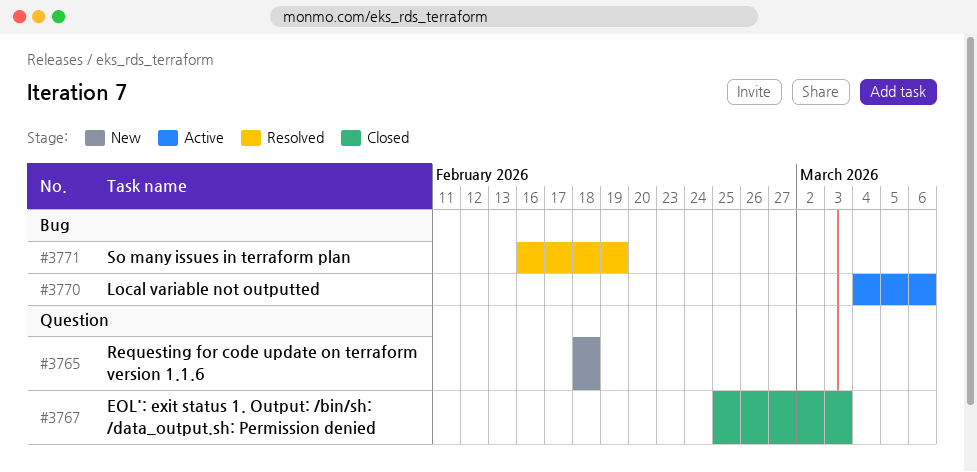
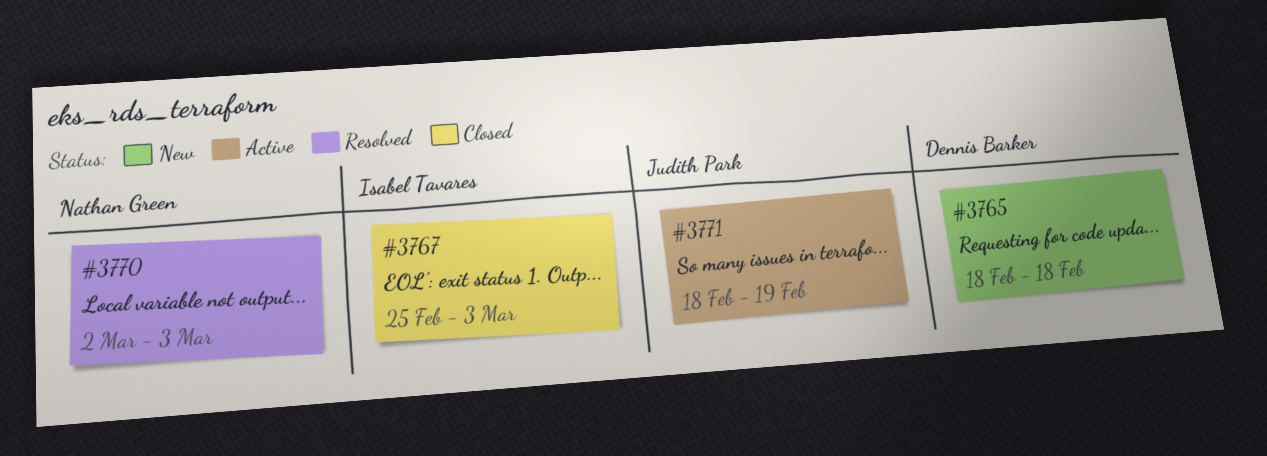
#3770, status: Active -> Resolved
#3770, start: Mar 4 -> Mar 2
#3770, due: Mar 6 -> Mar 3
#3771, status: Resolved -> Active
#3771, start: Feb 16 -> Feb 18

